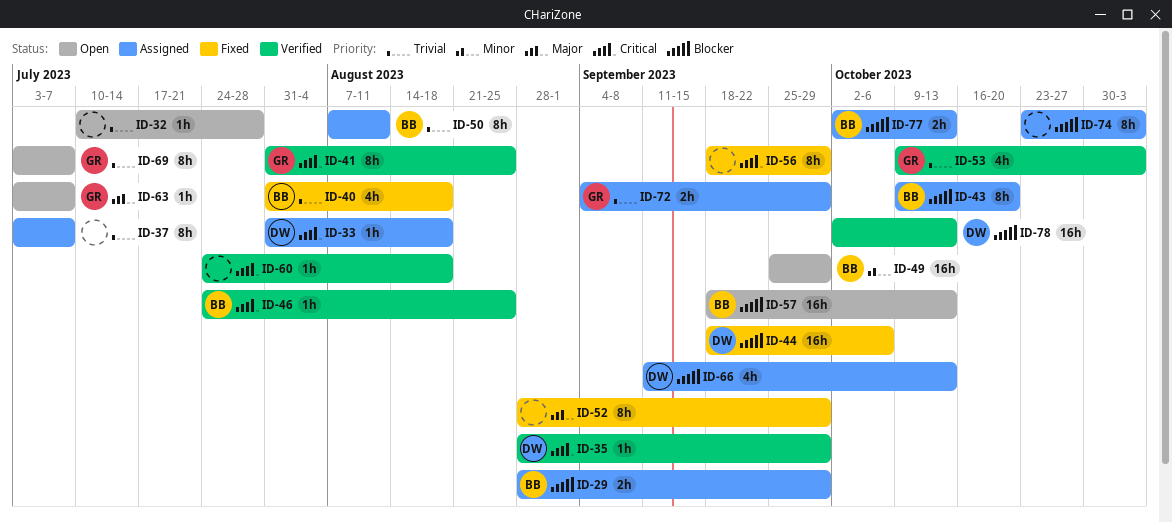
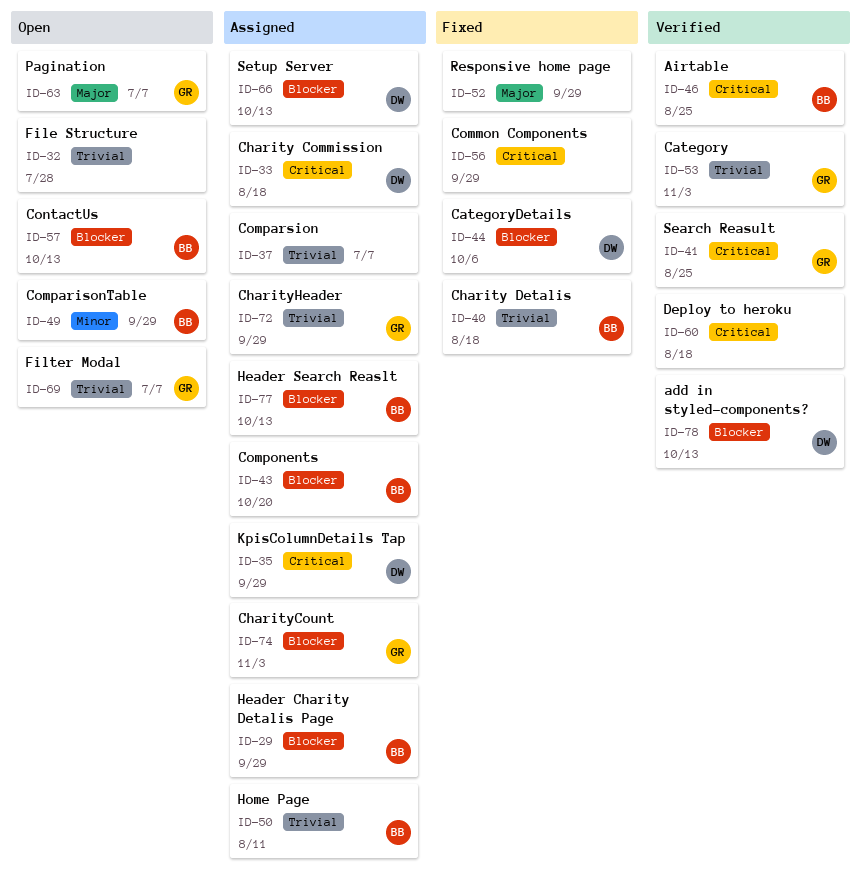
ID-35, status: Verified -> Assigned
ID-74, owner: none -> GR

